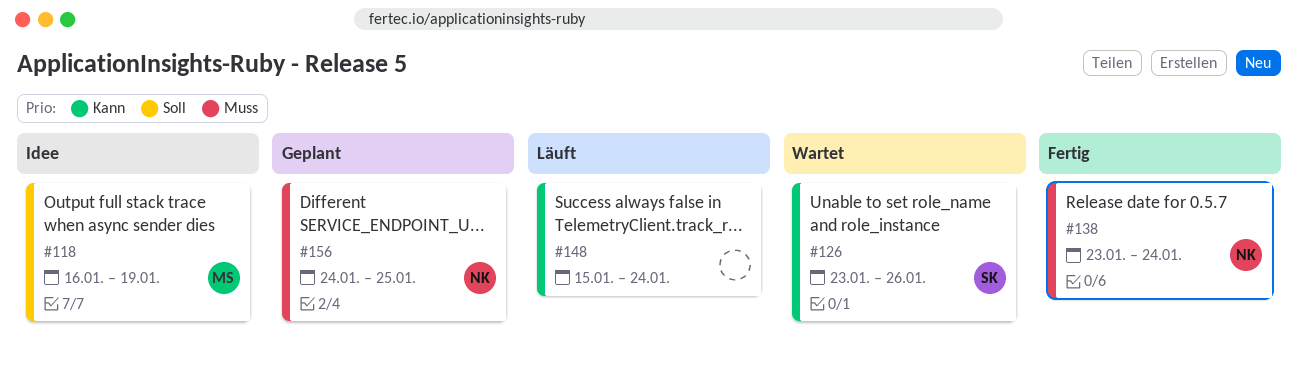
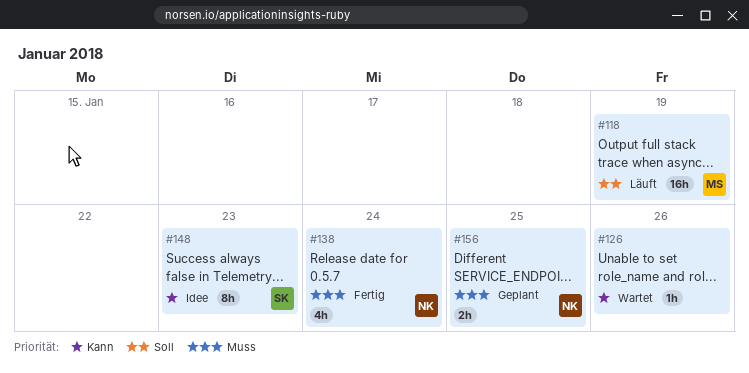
#118, status: Idee -> Läuft
#126, owner: SK -> none
#148, status: Läuft -> Idee
#148, owner: none -> SK
#148, due: Jan 24 -> Jan 23

